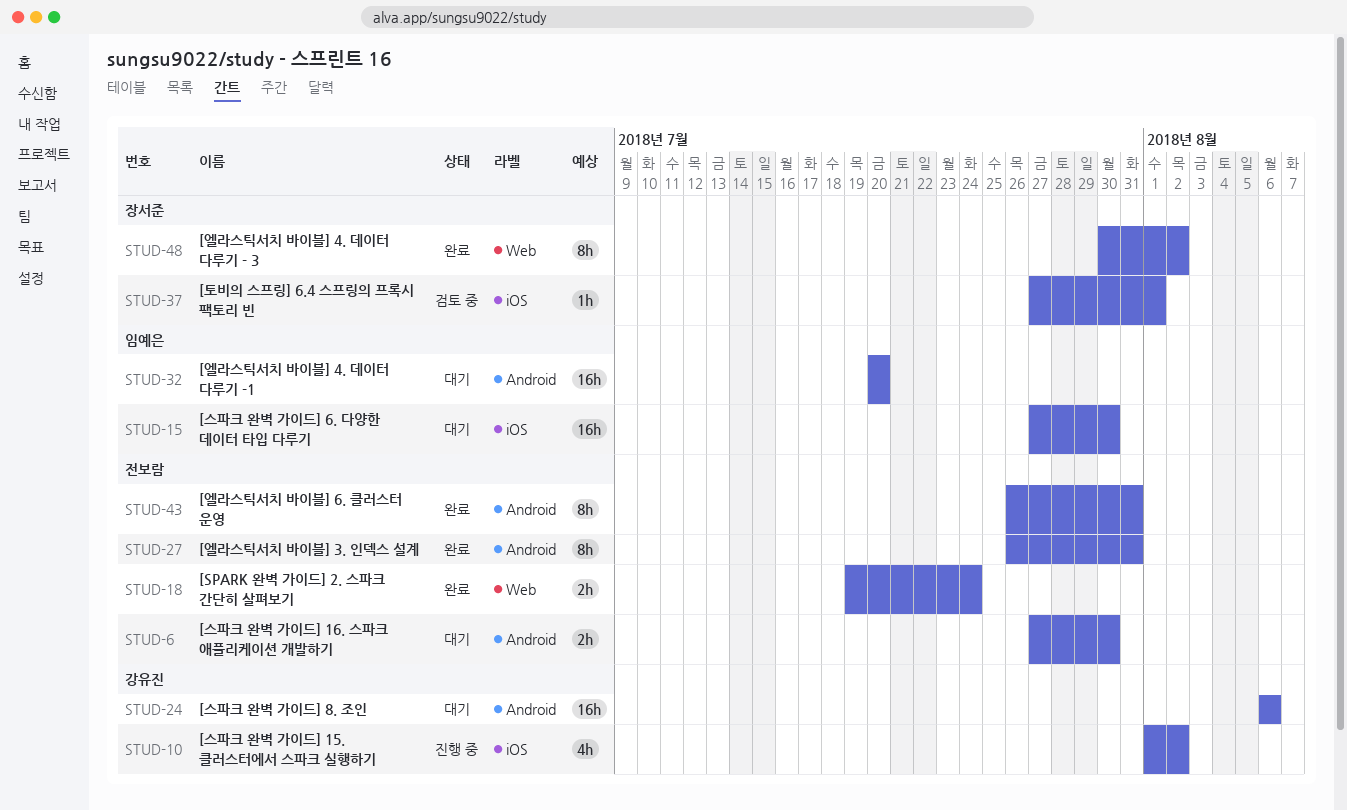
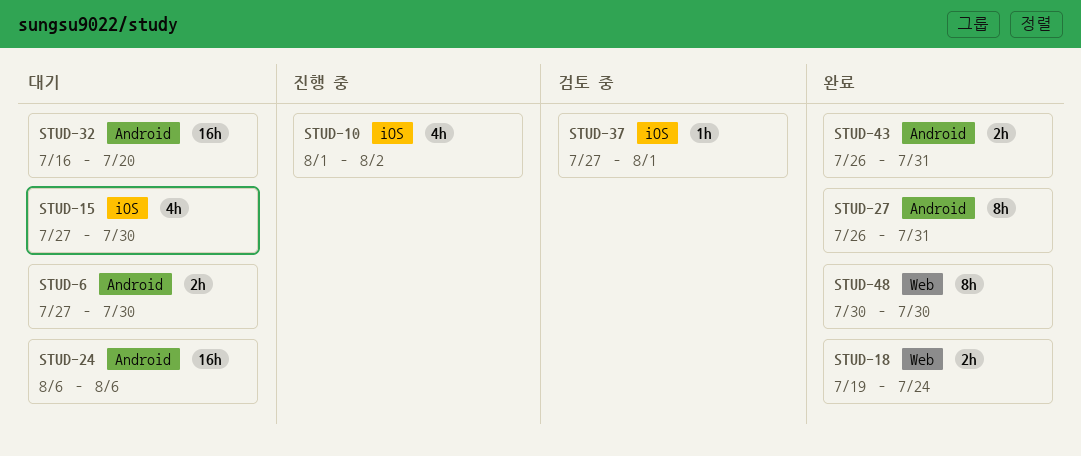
STUD-15, estimate: 16h -> 4h
STUD-32, start: Jul 20 -> Jul 16
STUD-43, estimate: 8h -> 2h
STUD-48, due: Aug 2 -> Jul 30

